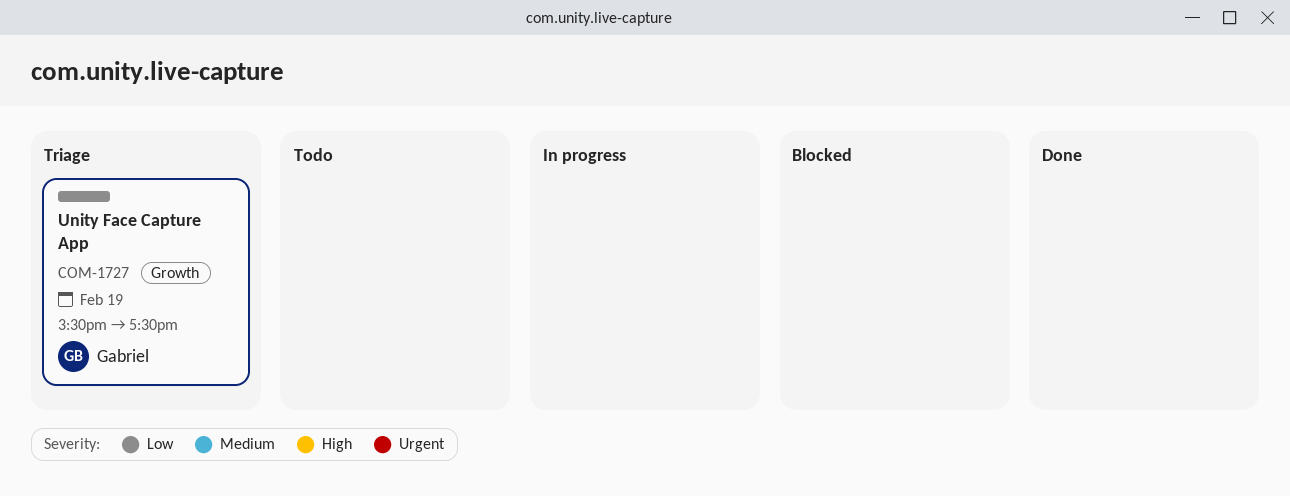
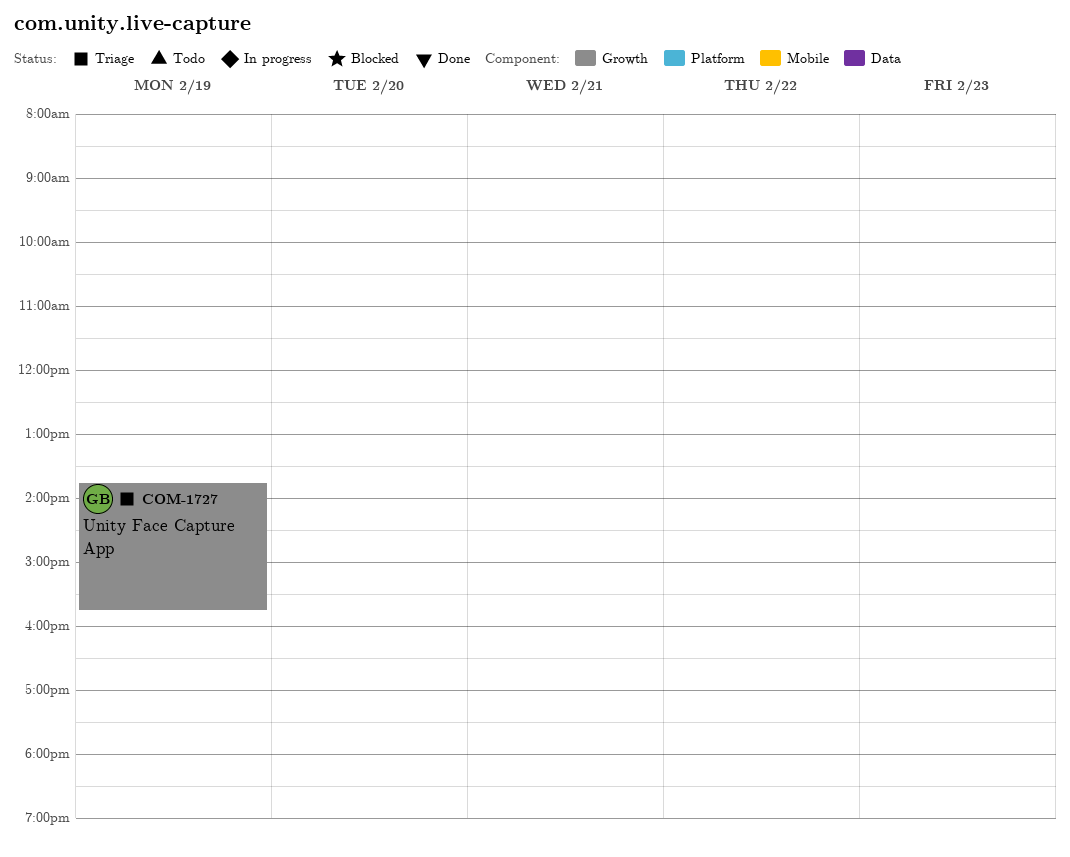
COM-1727, begins: 15:30 -> 13:45
COM-1727, ends: 17:30 -> 15:45

